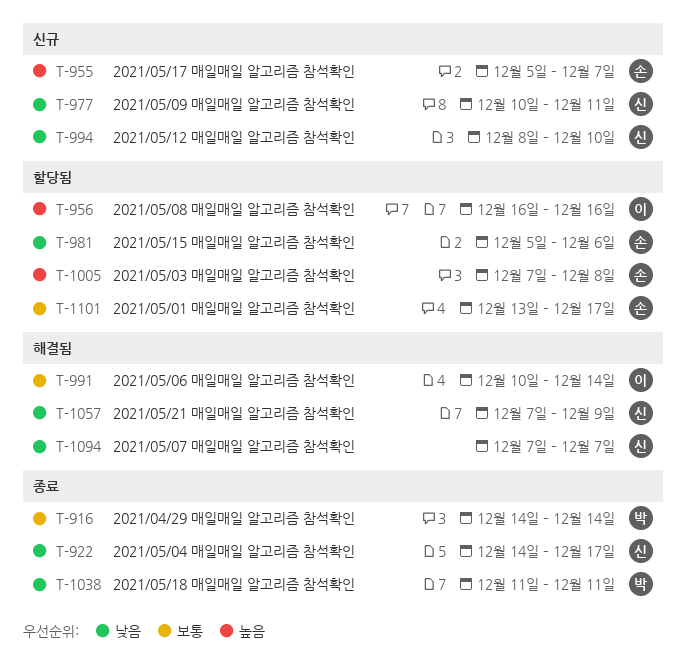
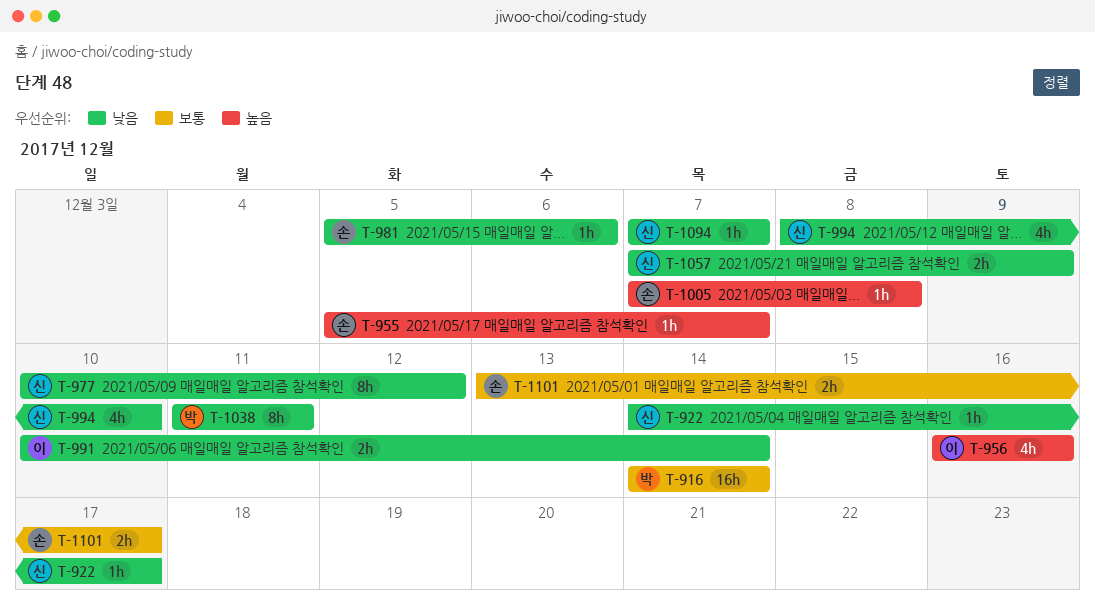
T-977, due: Dec 11 -> Dec 12
T-991, priority: 보통 -> 낮음

